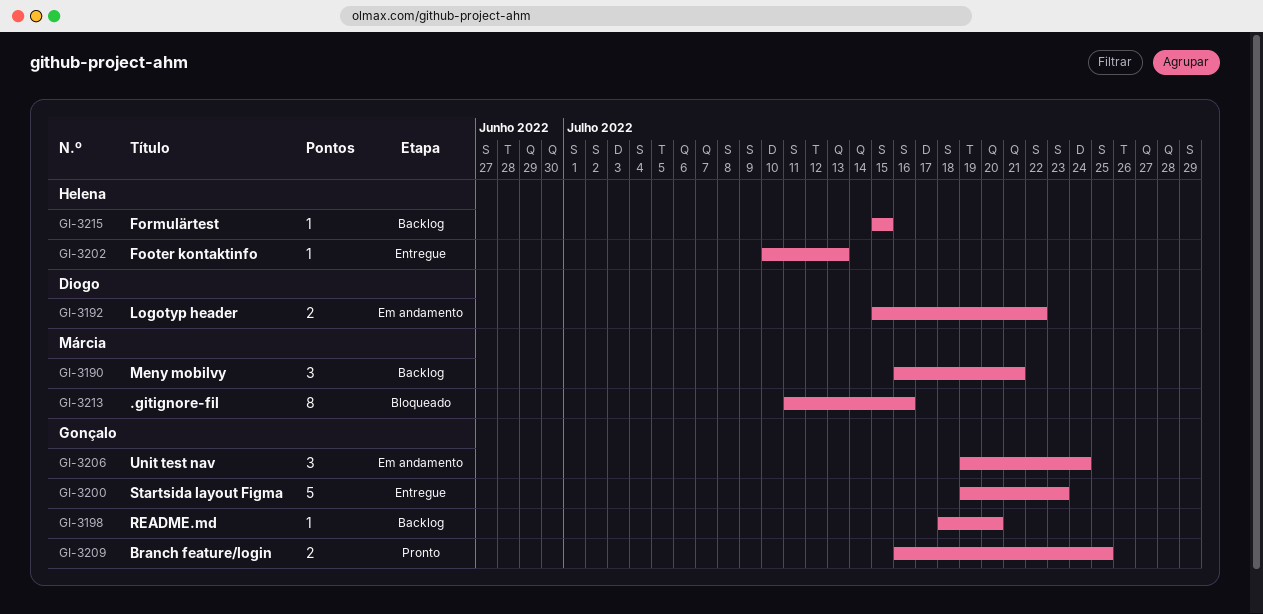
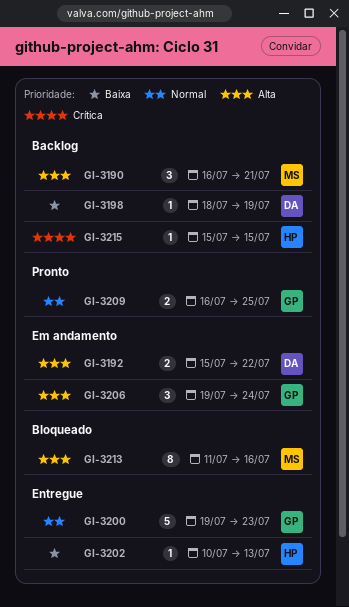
GI-3198, owner: Gonçalo -> Diogo
GI-3198, due: Jul 20 -> Jul 19

